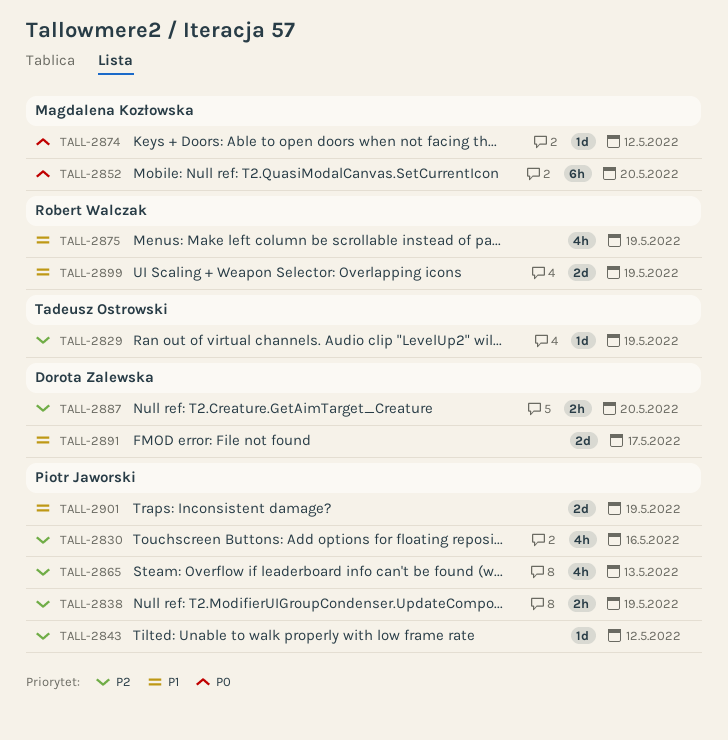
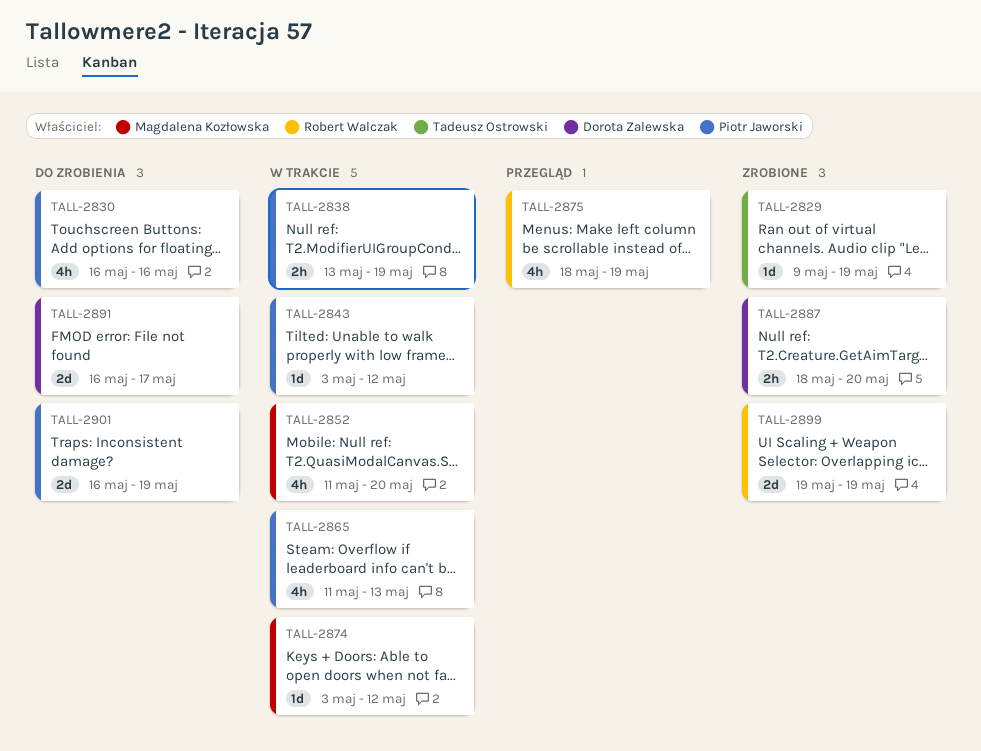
TALL-2852, estimate: 6h -> 4h

